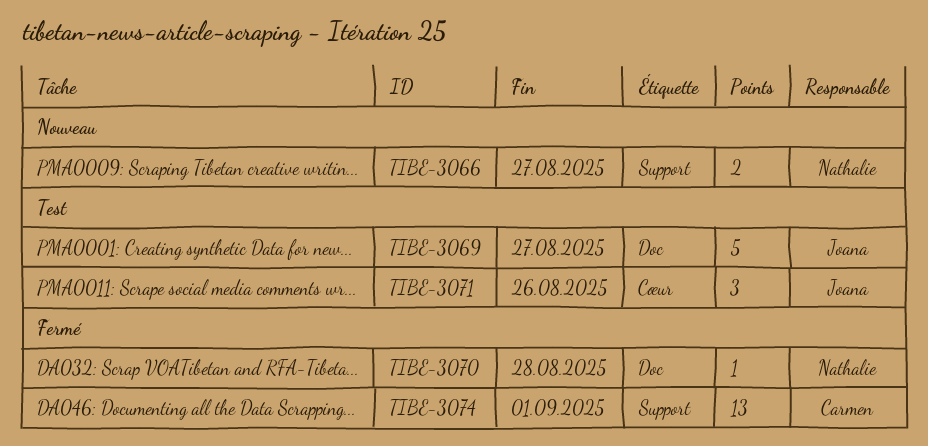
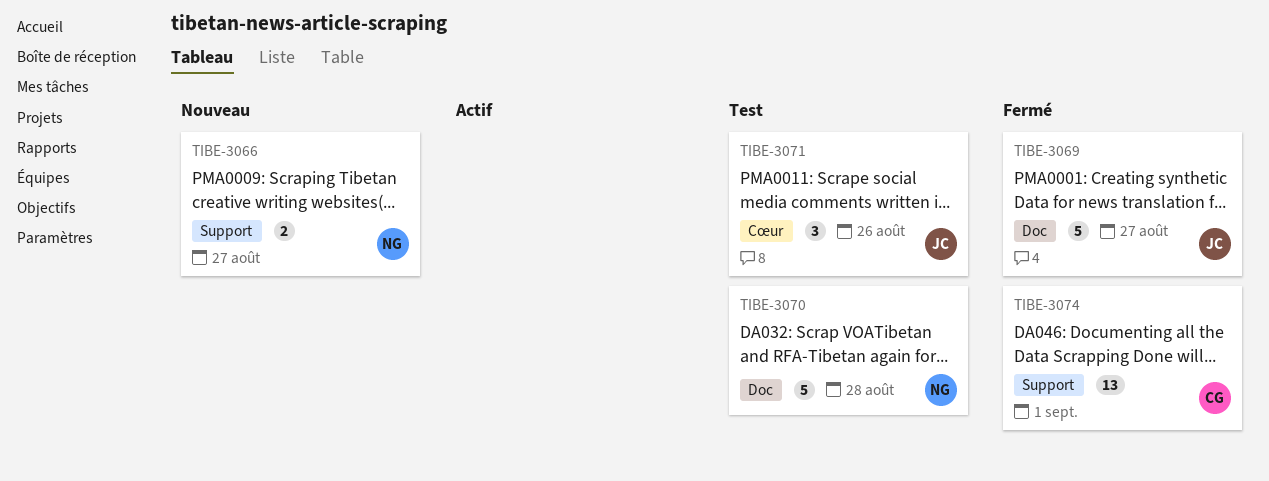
TIBE-3069, status: Test -> Fermé
TIBE-3070, status: Fermé -> Test
TIBE-3070, estimate: 1 -> 5

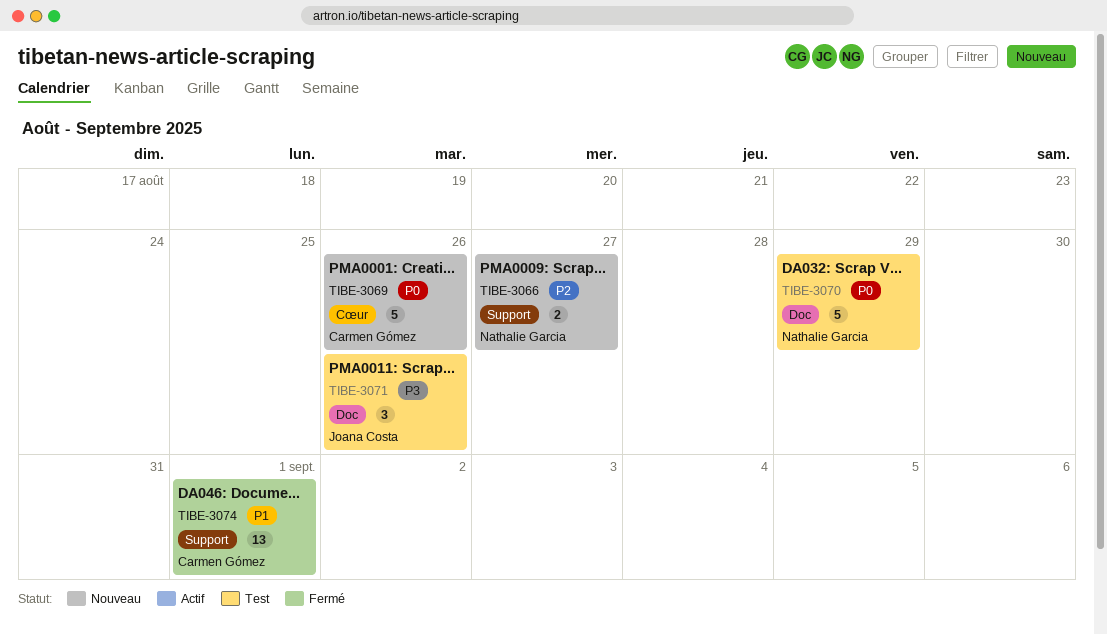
TIBE-3069, status: Fermé -> Nouveau
TIBE-3069, owner: Joana Costa -> Carmen Gómez
TIBE-3069, label: Doc -> Cœur
TIBE-3069, due: Aug 27 -> Aug 26
TIBE-3070, due: Aug 28 -> Aug 29
TIBE-3071, label: Cœur -> Doc

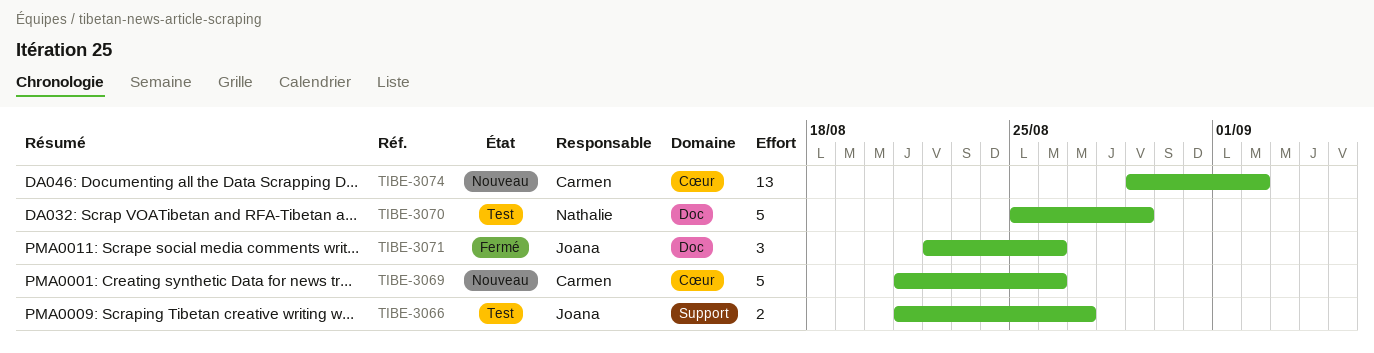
TIBE-3066, status: Nouveau -> Test
TIBE-3066, owner: Nathalie Garcia -> Joana Costa
TIBE-3071, status: Test -> Fermé
TIBE-3074, status: Fermé -> Nouveau
TIBE-3074, label: Support -> Cœur
TIBE-3074, due: Sep 1 -> Sep 2

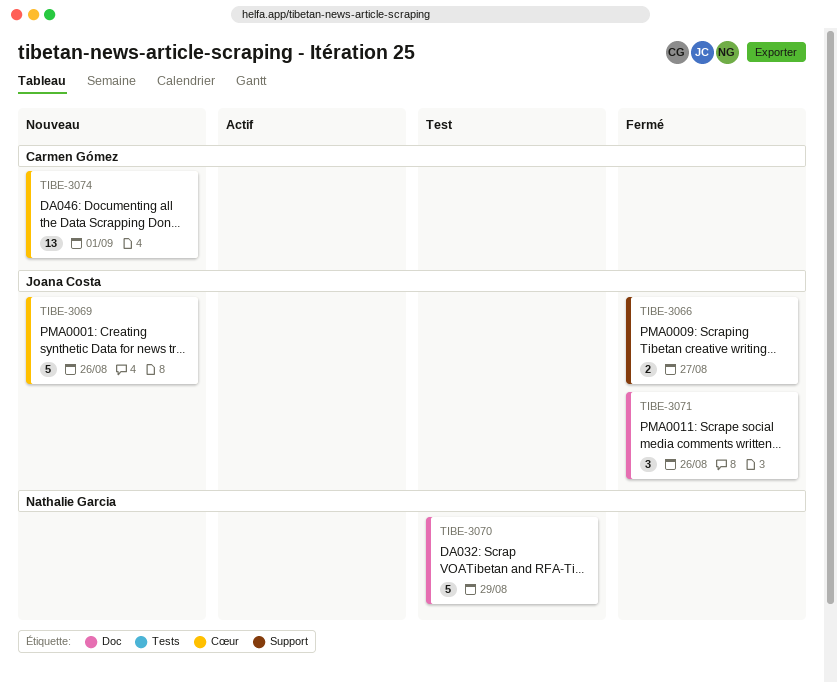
TIBE-3066, status: Test -> Fermé
TIBE-3069, owner: Carmen Gómez -> Joana Costa
TIBE-3074, due: Sep 2 -> Sep 1

